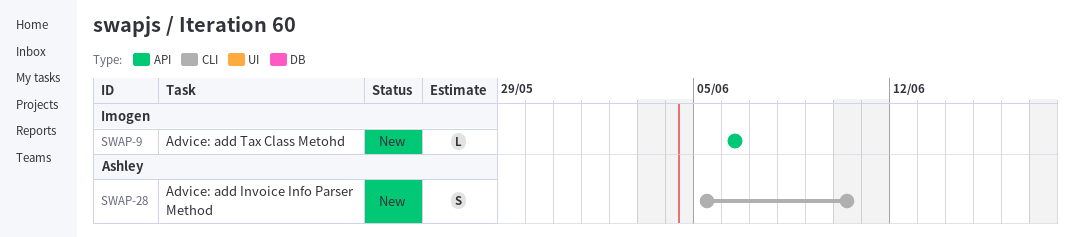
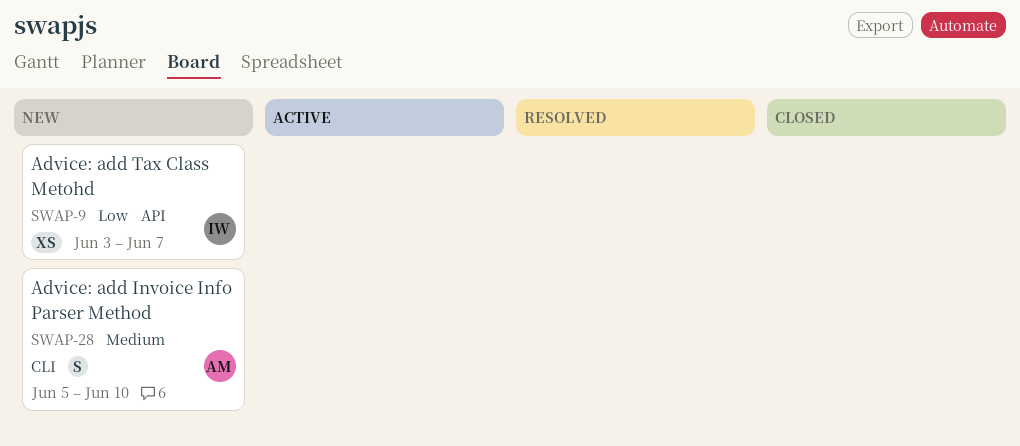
SWAP-9, estimate: L -> XS
SWAP-9, start: Jun 6 -> Jun 3
SWAP-9, due: Jun 6 -> Jun 7

